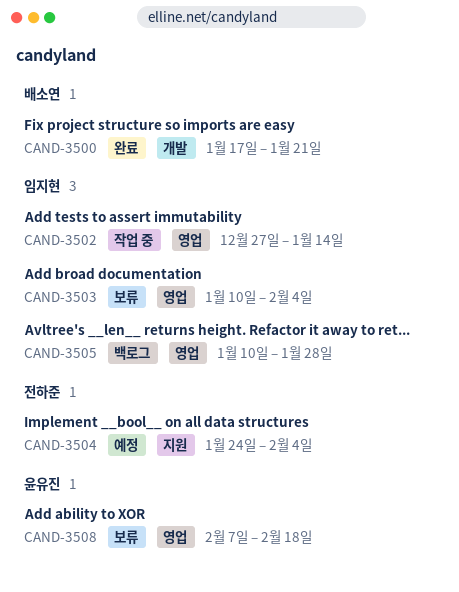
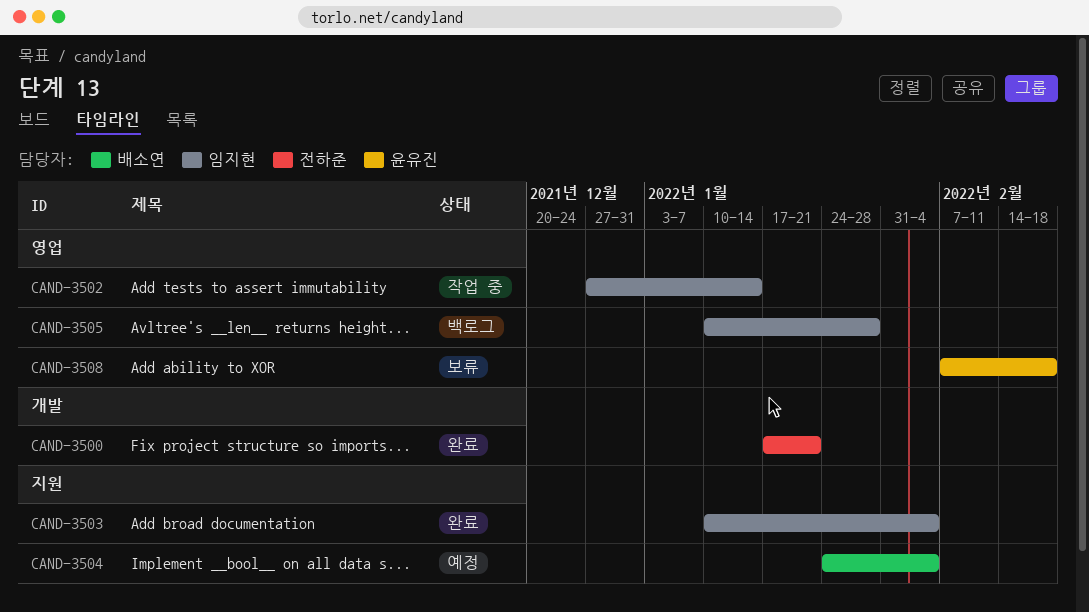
CAND-3500, owner: 배소연 -> 전하준
CAND-3503, status: 보류 -> 완료
CAND-3503, label: 영업 -> 지원
CAND-3504, owner: 전하준 -> 배소연

